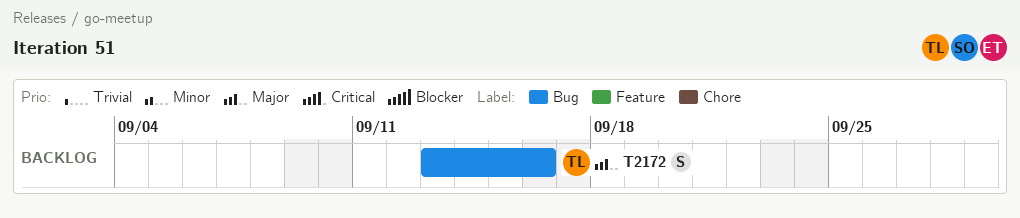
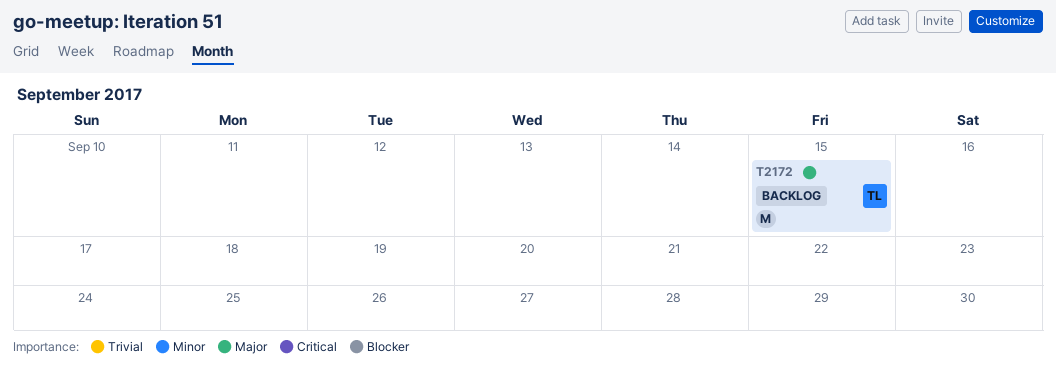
T2172, estimate: S -> M
T2172, due: Sep 16 -> Sep 15

